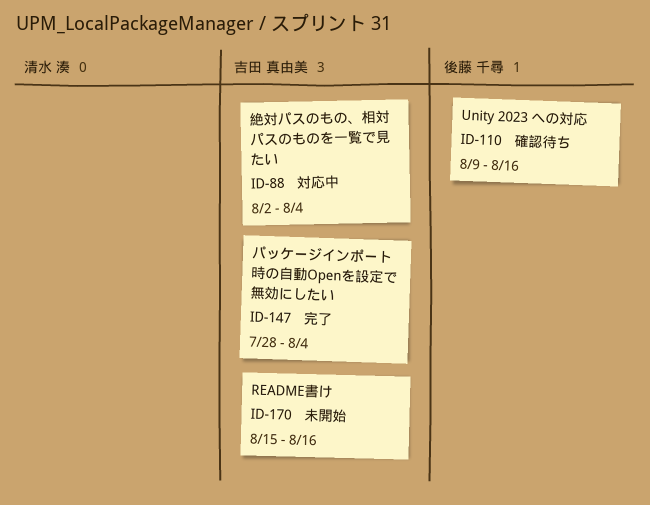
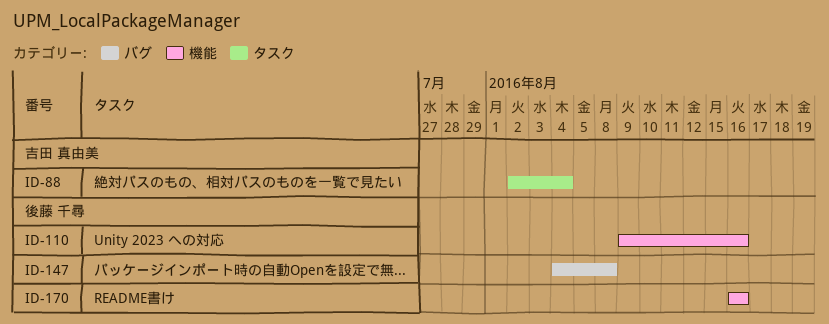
ID-147, owner: 吉田 真由美 -> 後藤 千尋
ID-147, start: Jul 28 -> Aug 4
ID-147, due: Aug 4 -> Aug 8
ID-170, owner: 吉田 真由美 -> 後藤 千尋
ID-170, start: Aug 15 -> Aug 16

